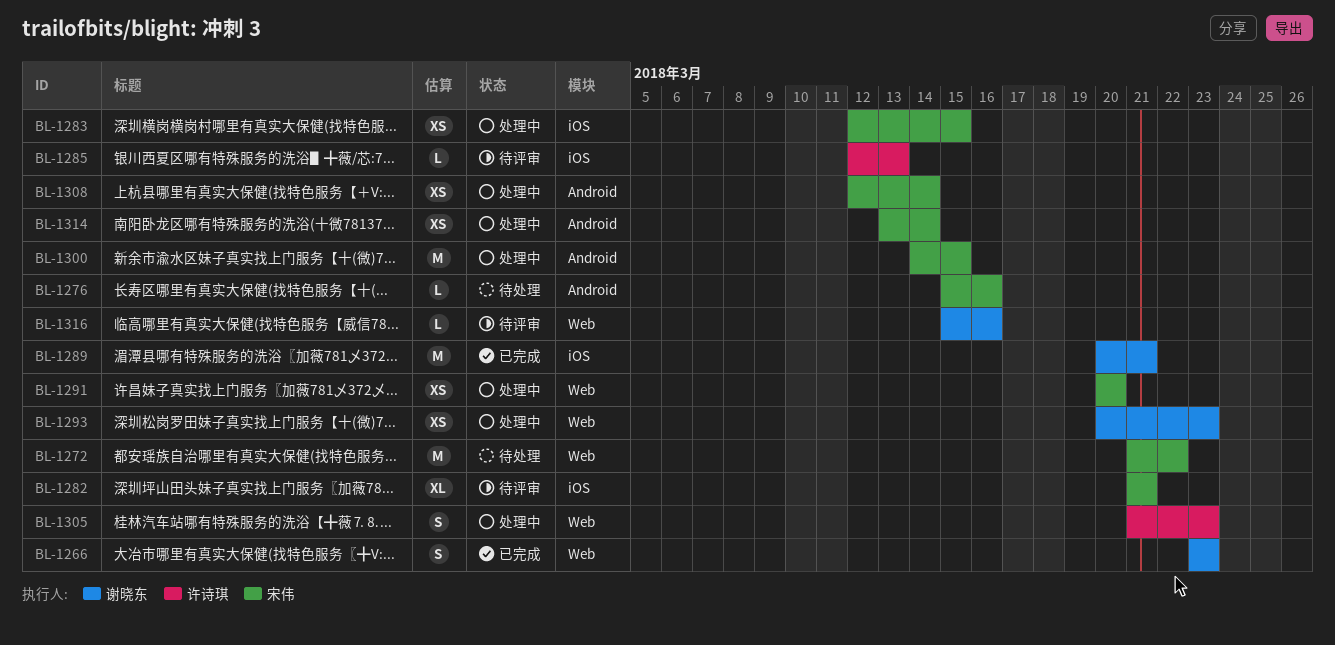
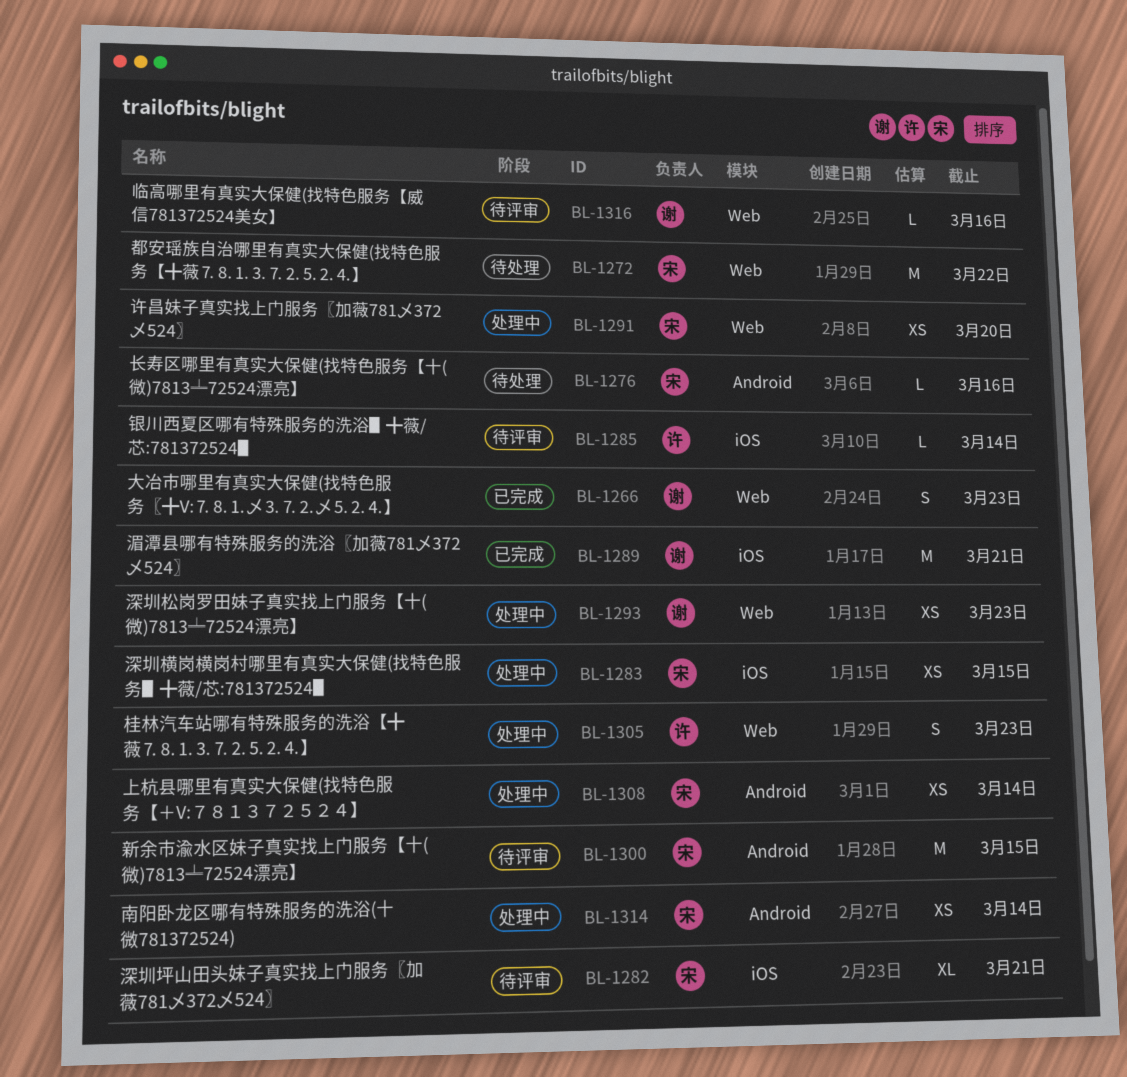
BL-1285, due: Mar 13 -> Mar 14
BL-1300, status: 处理中 -> 待评审

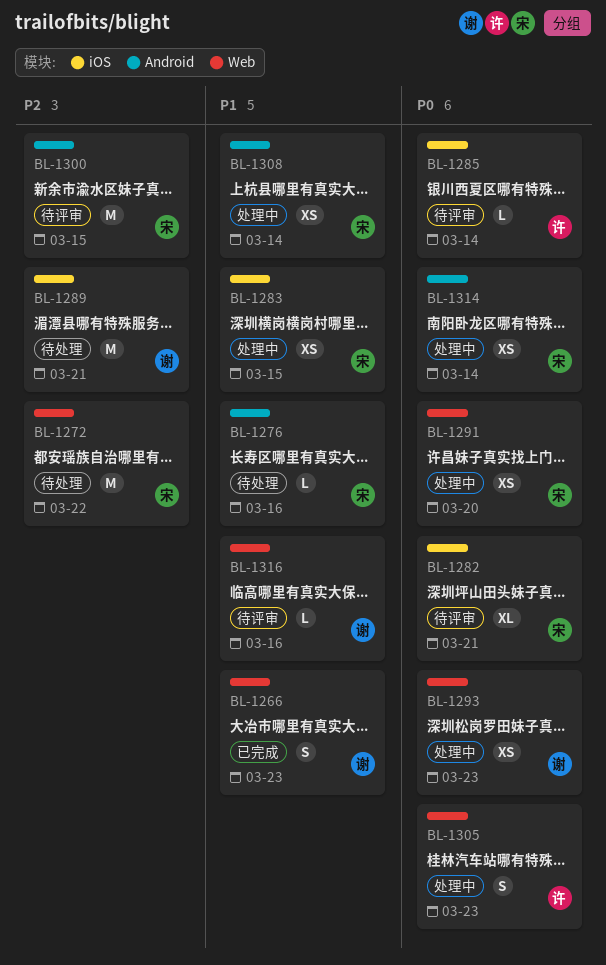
BL-1289, status: 已完成 -> 待处理

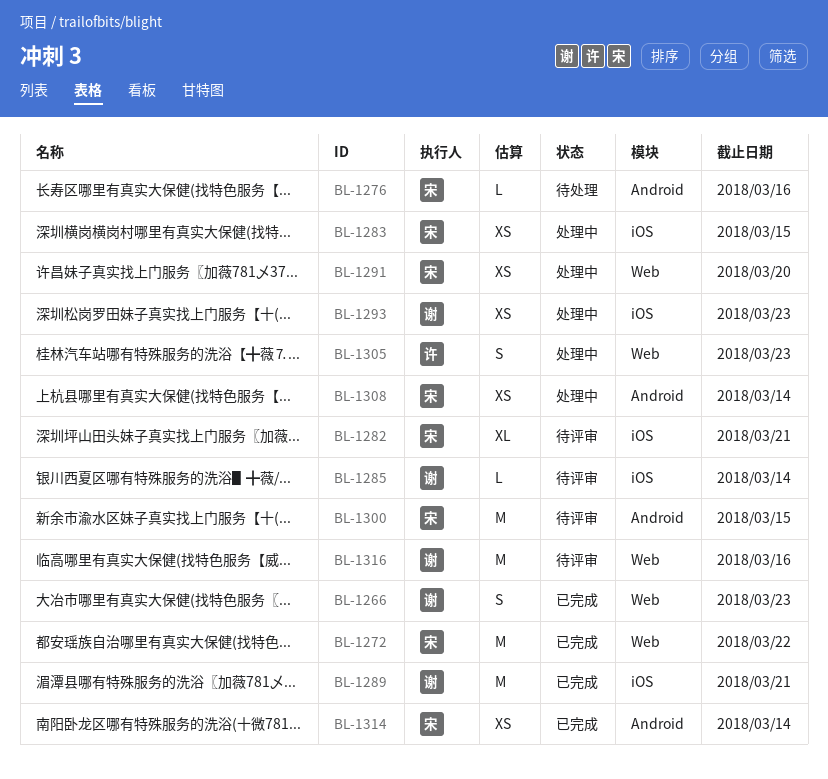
BL-1272, status: 待处理 -> 已完成
BL-1285, owner: 许 -> 谢
BL-1289, status: 待处理 -> 已完成
BL-1293, label: Web -> iOS
BL-1314, status: 处理中 -> 已完成
BL-1316, estimate: L -> M

